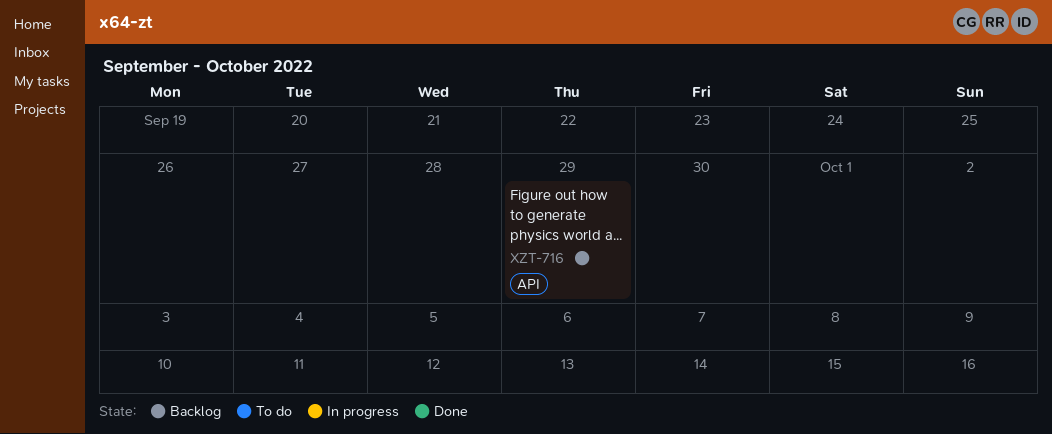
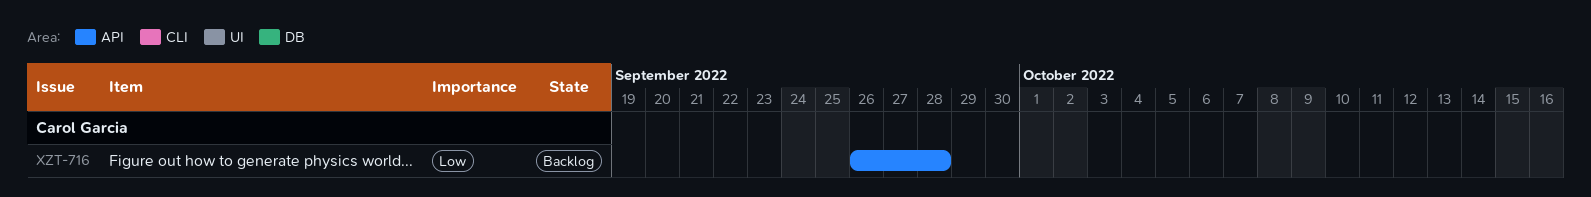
XZT-716, due: Sep 29 -> Sep 28

